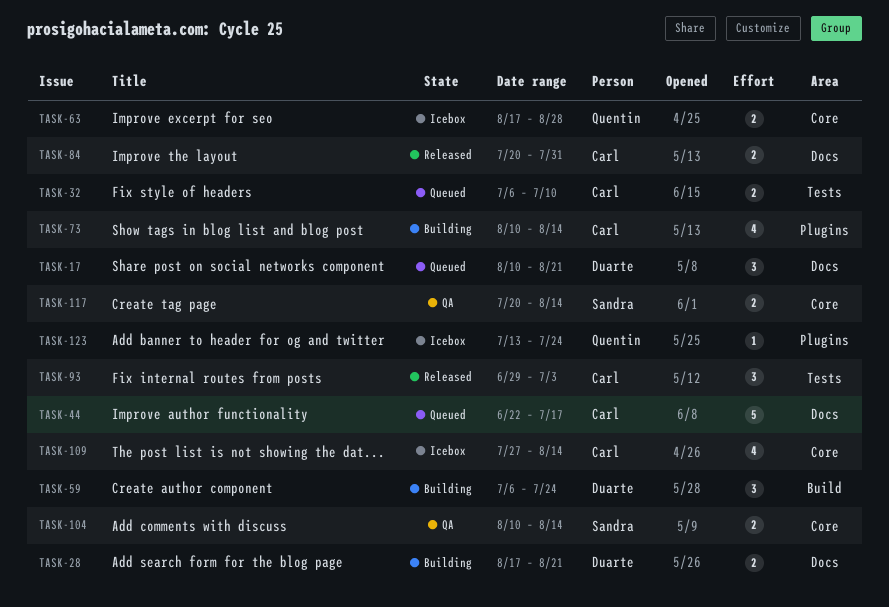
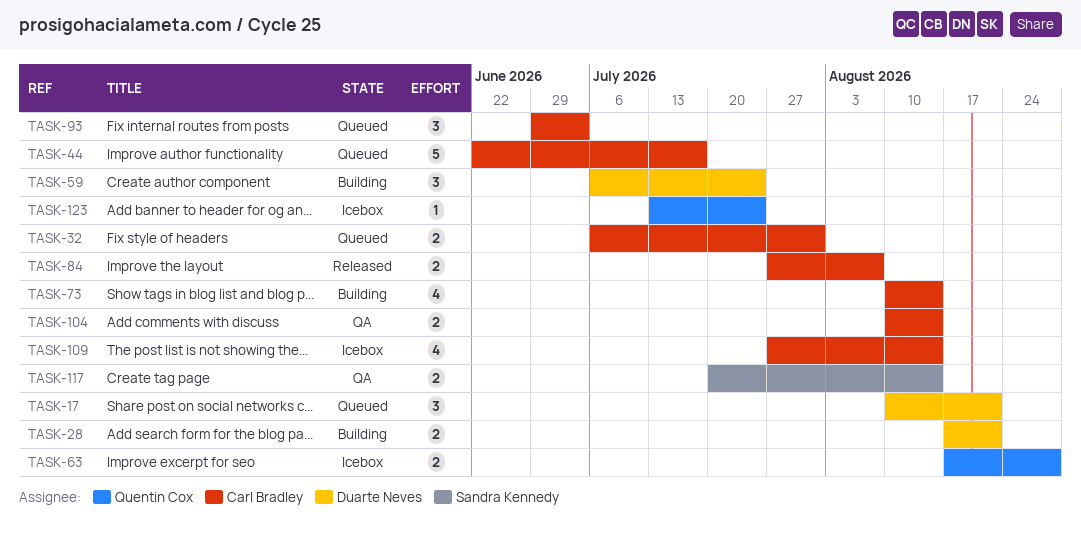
TASK-32, due: Jul 10 -> Jul 31
TASK-84, start: Jul 20 -> Jul 27
TASK-84, due: Jul 31 -> Aug 7
TASK-93, status: Released -> Queued
TASK-104, owner: Sandra Kennedy -> Carl Bradley

